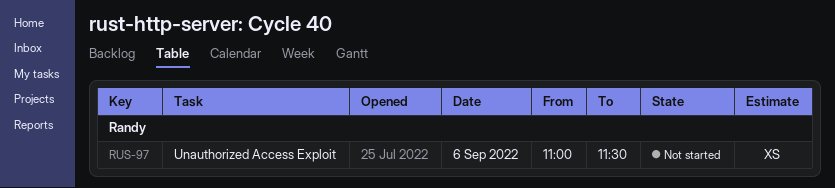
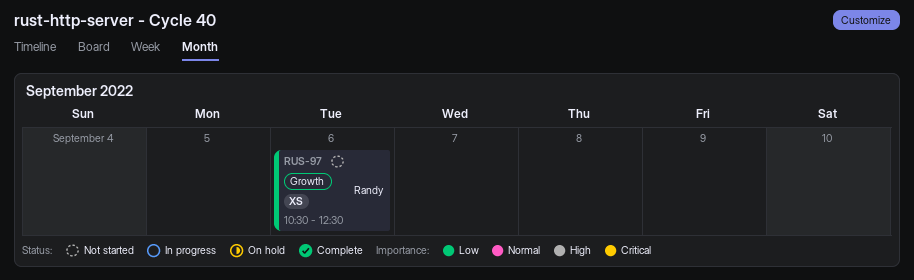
RUS-97, begins: 11:00 -> 10:30
RUS-97, ends: 11:30 -> 12:30

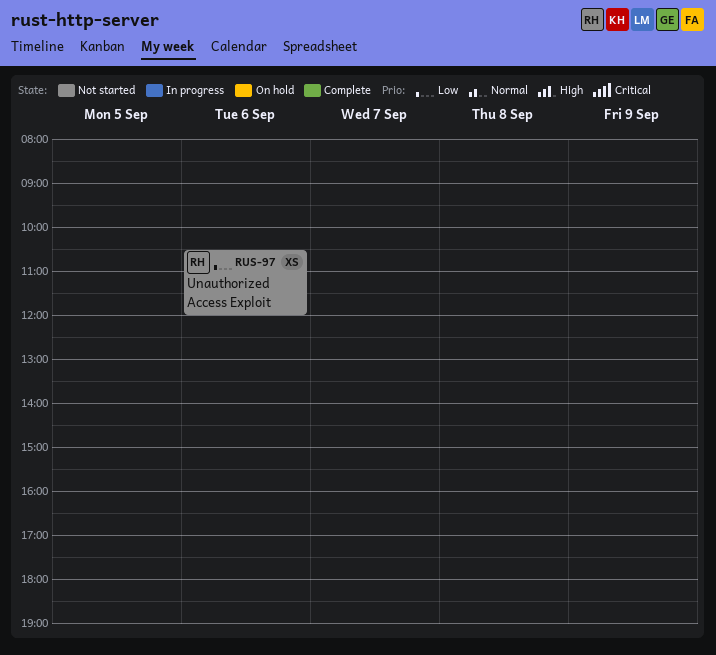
RUS-97, ends: 12:30 -> 12:00

